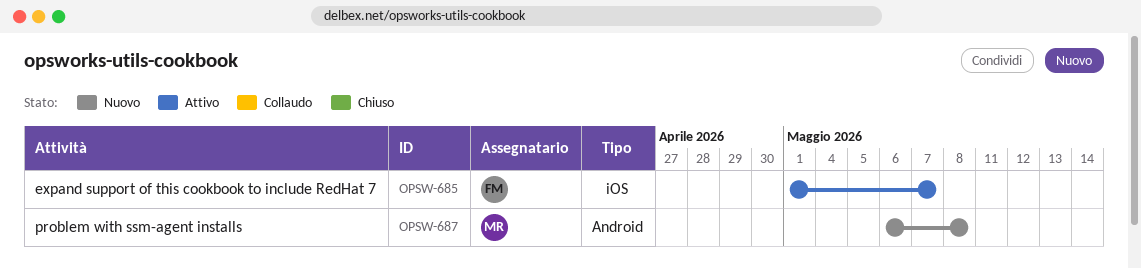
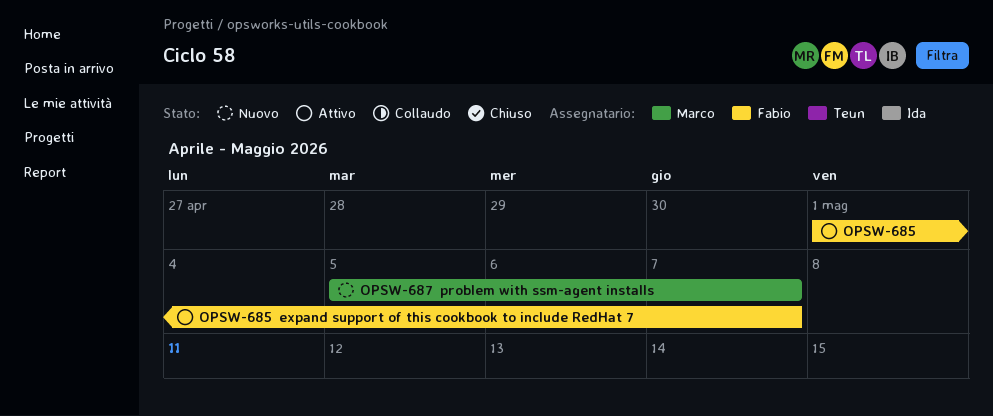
OPSW-687, start: May 6 -> May 5
OPSW-687, due: May 8 -> May 7

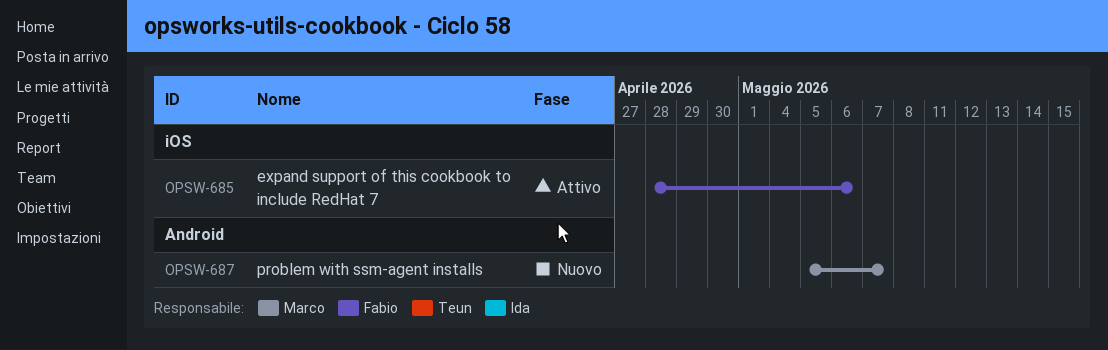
OPSW-685, start: May 1 -> Apr 28
OPSW-685, due: May 7 -> May 6

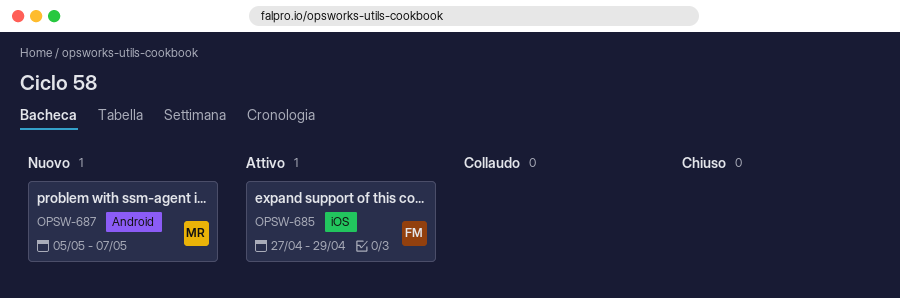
OPSW-685, start: Apr 28 -> Apr 27
OPSW-685, due: May 6 -> Apr 29

